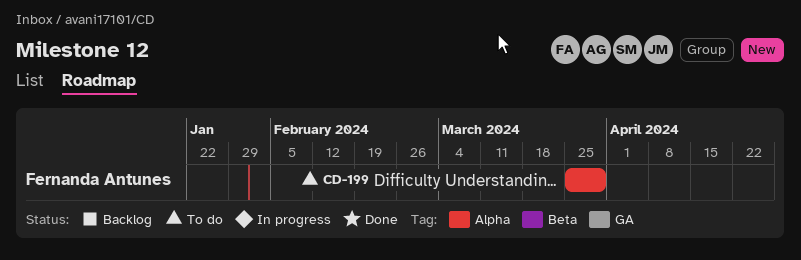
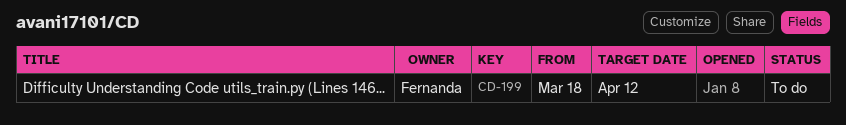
CD-199, start: Mar 25 -> Mar 18
CD-199, due: Mar 29 -> Apr 12

